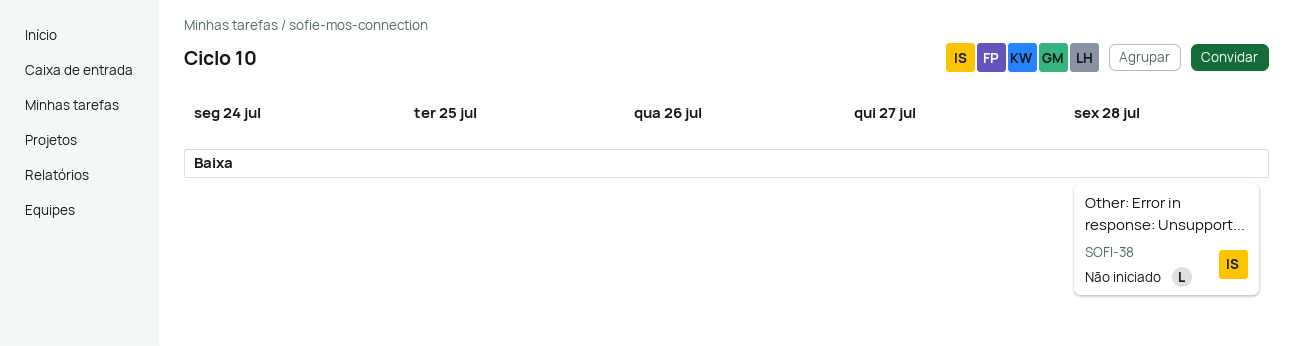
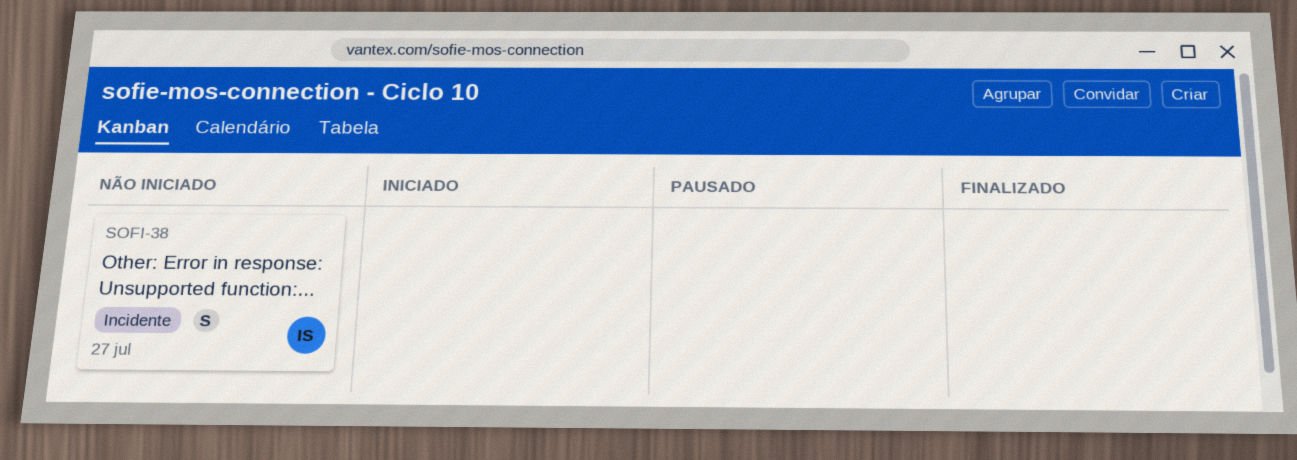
SOFI-38, estimate: L -> S
SOFI-38, due: Jul 28 -> Jul 27

